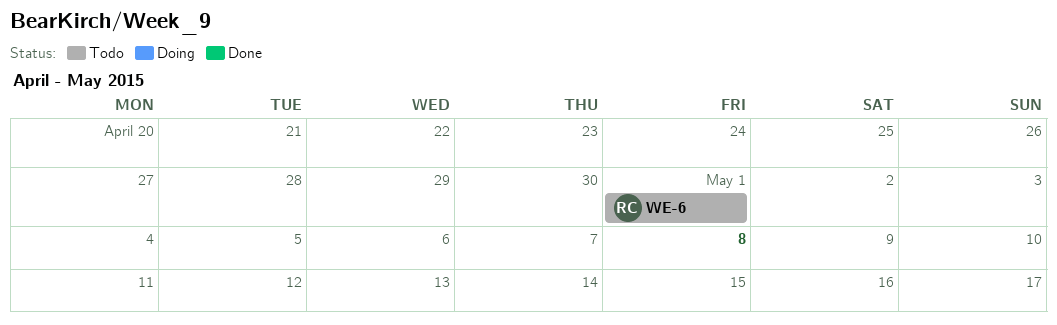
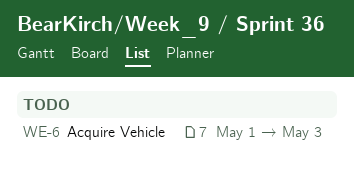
WE-6, due: May 1 -> May 3

